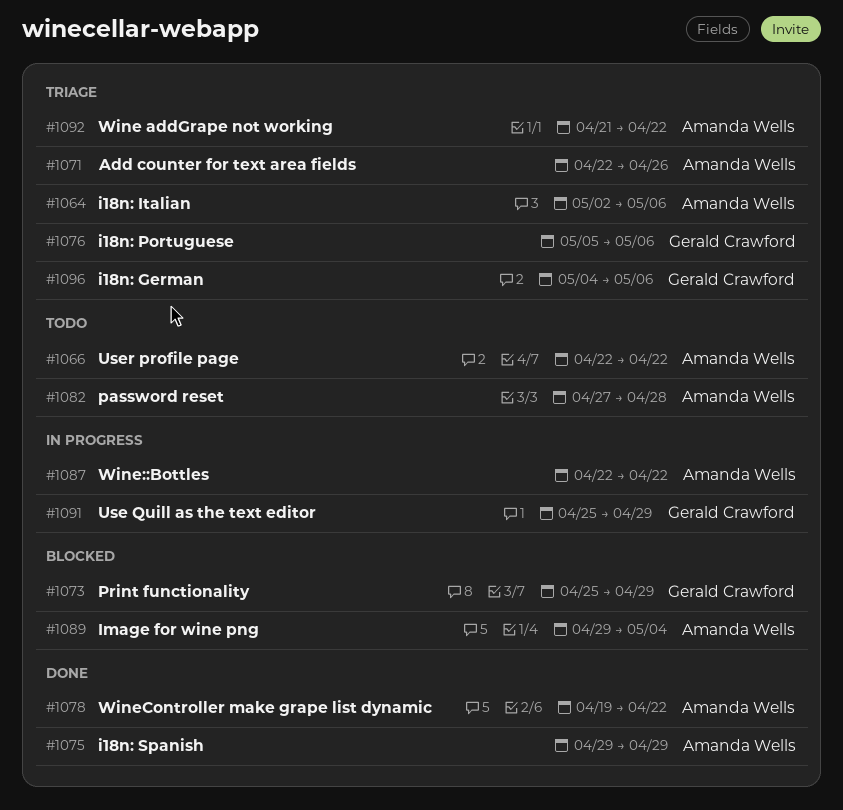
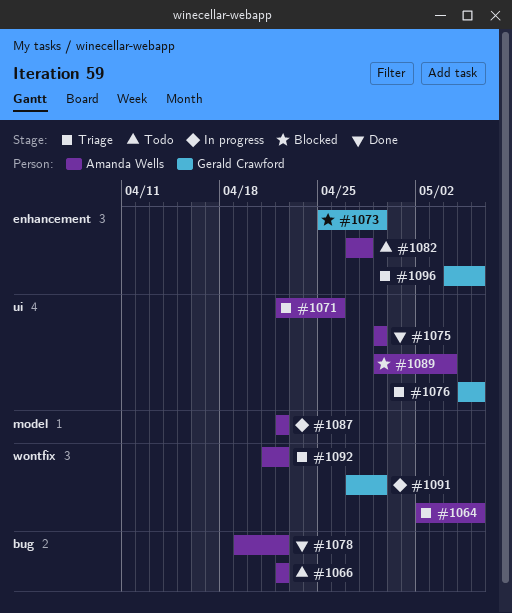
#1091, start: Apr 25 -> Apr 27

